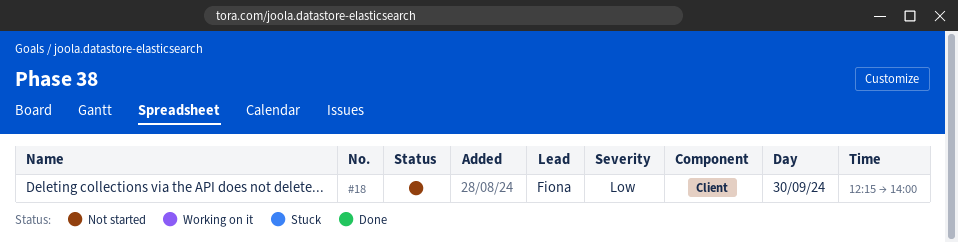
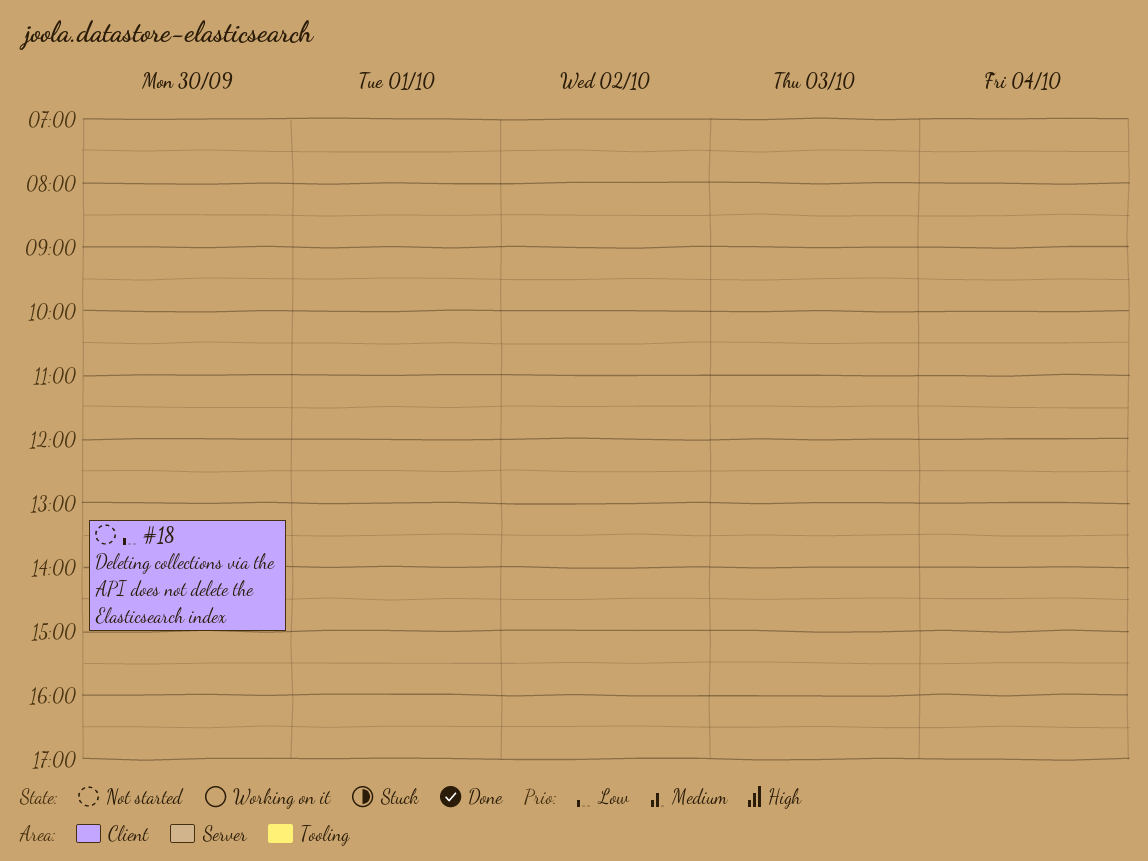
#18, begins: 12:15 -> 13:15
#18, ends: 14:00 -> 15:00

